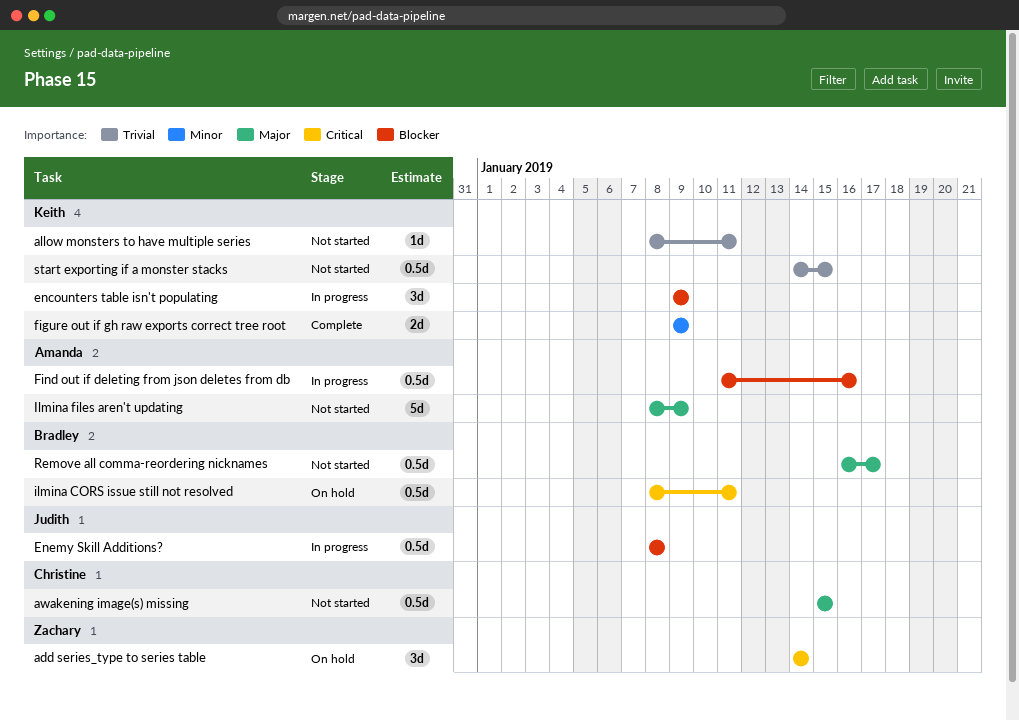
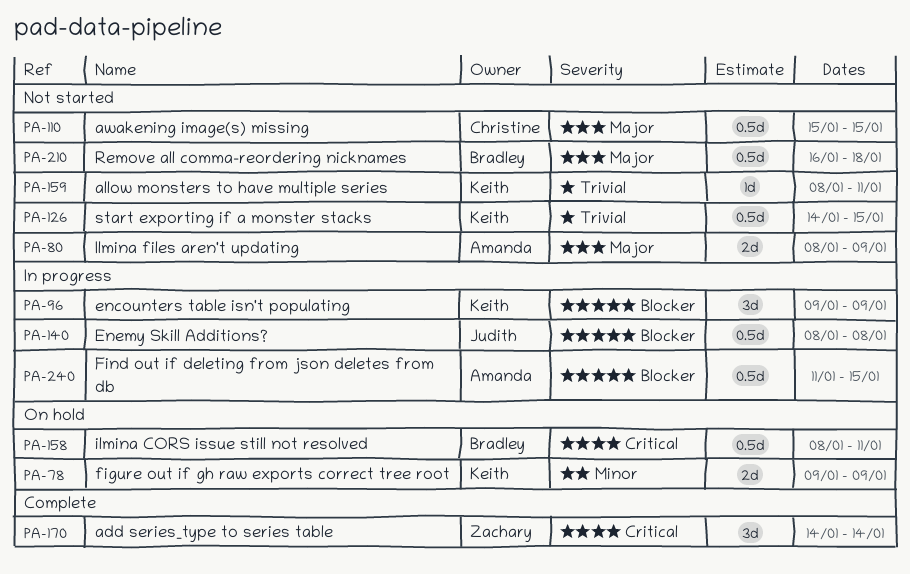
add series_type to series table, status: On hold -> Complete
figure out if gh raw exports correct tree root, status: Complete -> On hold
Find out if deleting from json deletes from db, due: Jan 16 -> Jan 15
Ilmina files aren't updating, estimate: 5d -> 2d
Remove all comma-reordering nicknames, due: Jan 17 -> Jan 18

